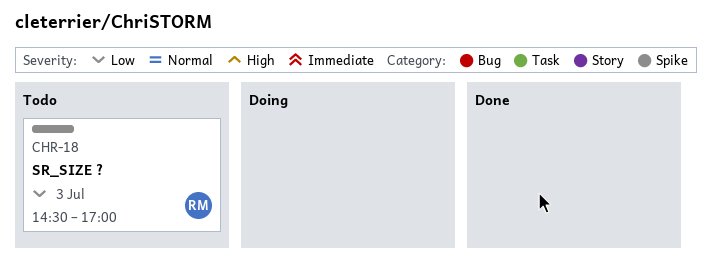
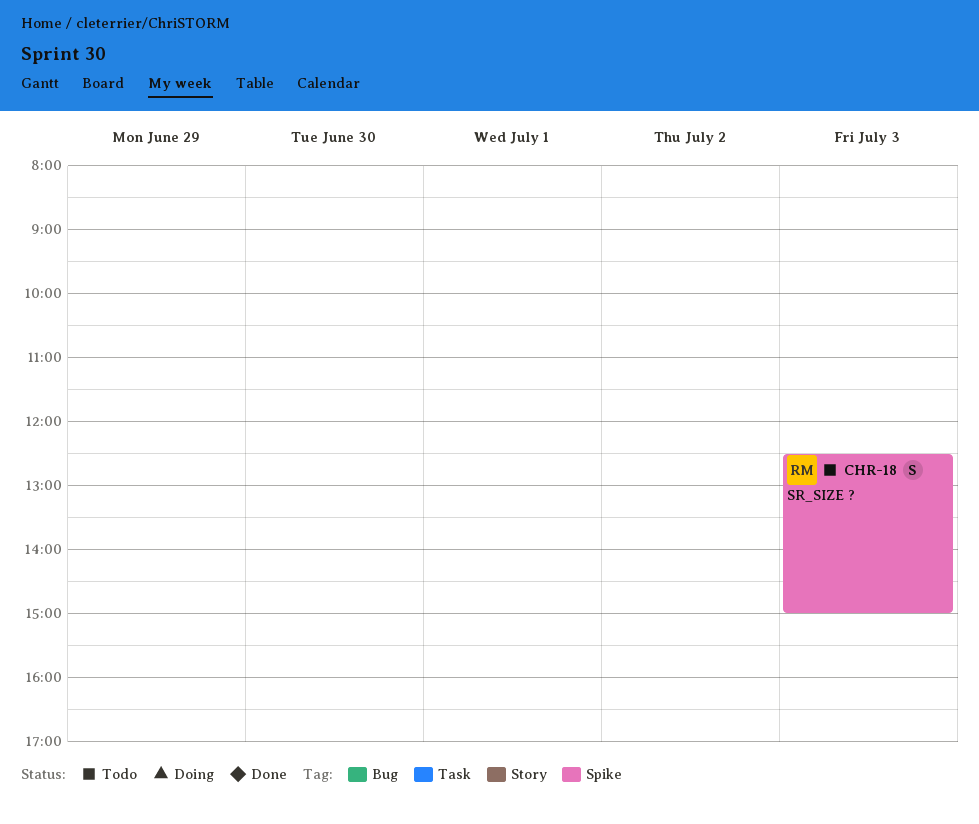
CHR-18, begins: 14:30 -> 12:30
CHR-18, ends: 17:00 -> 15:00

